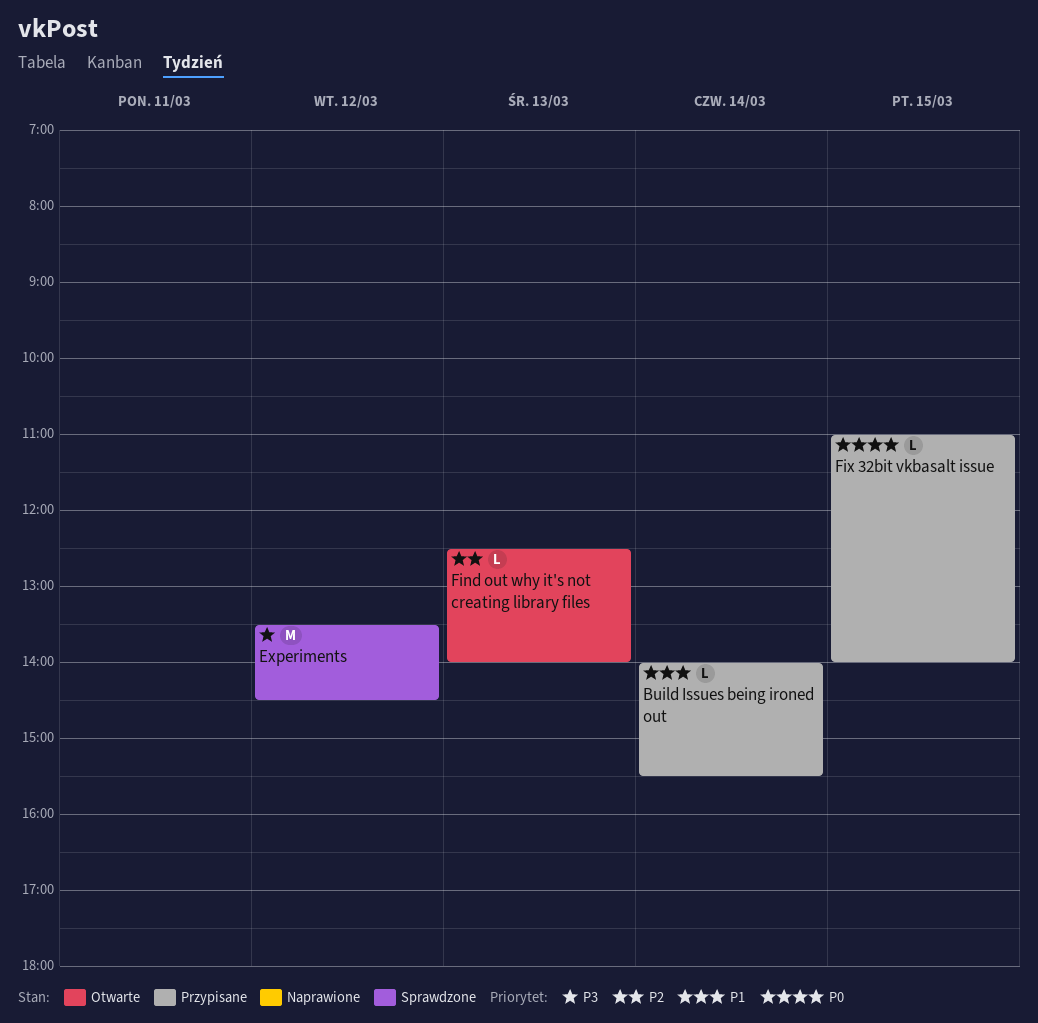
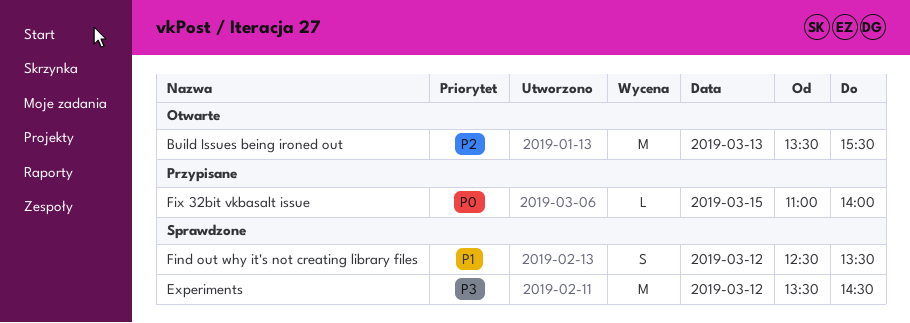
Build Issues being ironed out, status: Przypisane -> Otwarte
Build Issues being ironed out, priority: P1 -> P2
Build Issues being ironed out, estimate: L -> M
Build Issues being ironed out, day: Mar 14 -> Mar 13
Build Issues being ironed out, begins: 14:00 -> 13:30
Find out why it's not creating library files, status: Otwarte -> Sprawdzone
Find out why it's not creating library files, priority: P2 -> P1
Find out why it's not creating library files, estimate: L -> S
Find out why it's not creating library files, day: Mar 13 -> Mar 12
Find out why it's not creating library files, ends: 14:00 -> 13:30

